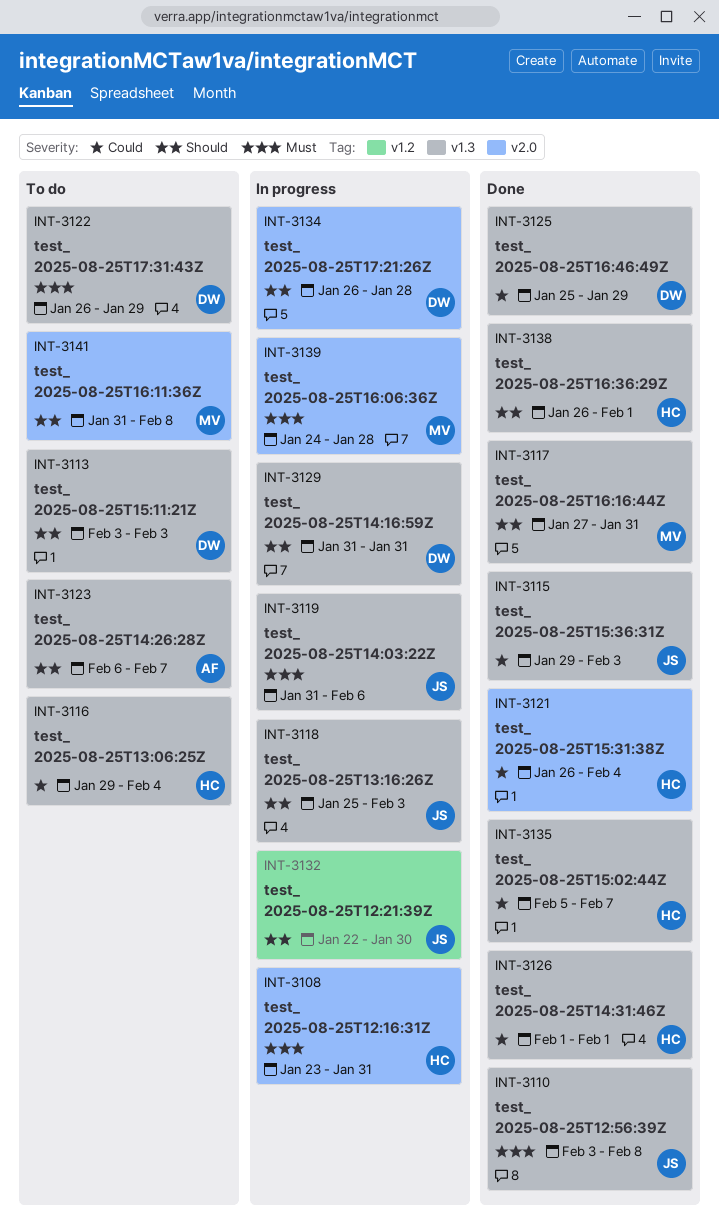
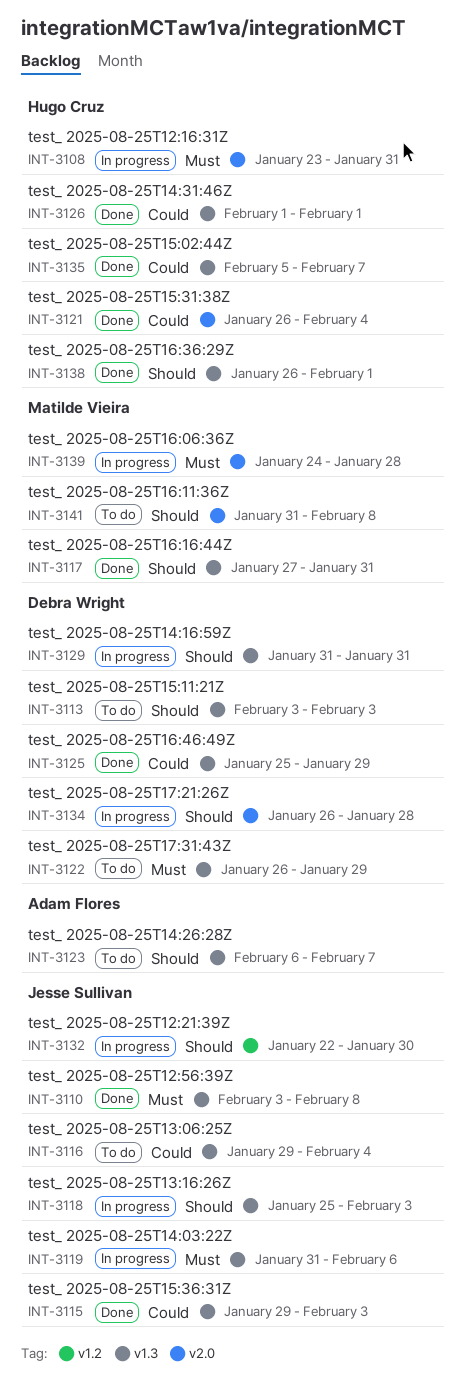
INT-3116, owner: Hugo Cruz -> Jesse Sullivan

